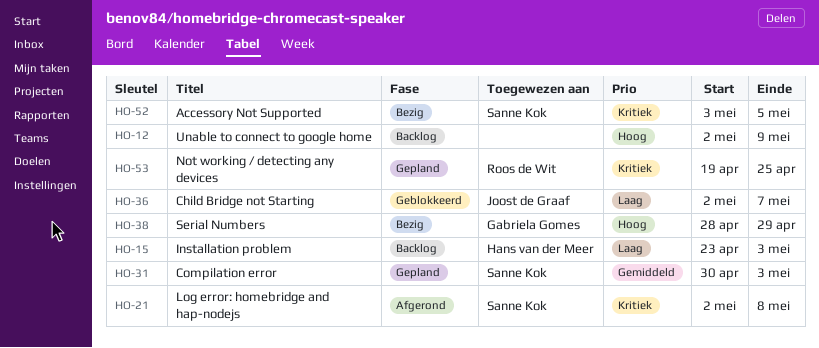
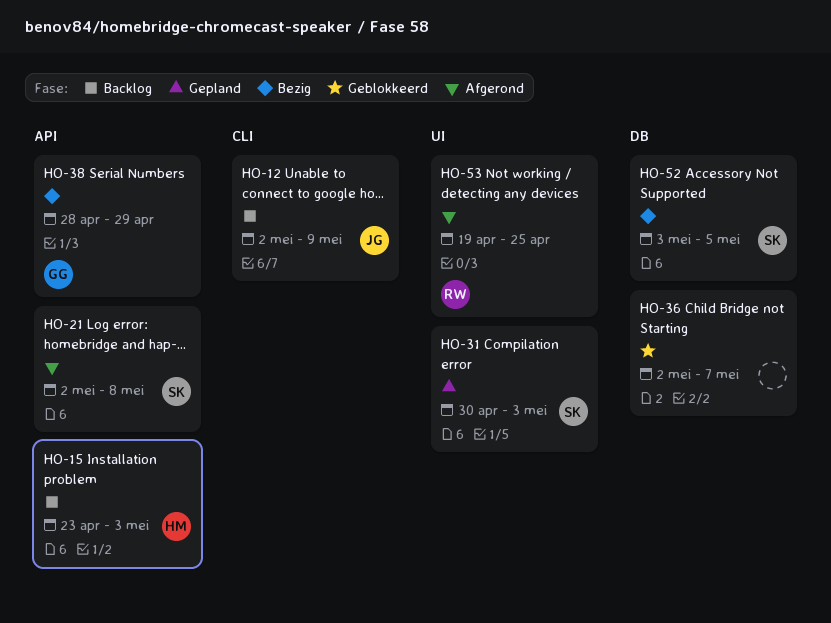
HO-12, owner: none -> Joost de Graaf
HO-36, owner: Joost de Graaf -> none
HO-53, status: Gepland -> Afgerond

